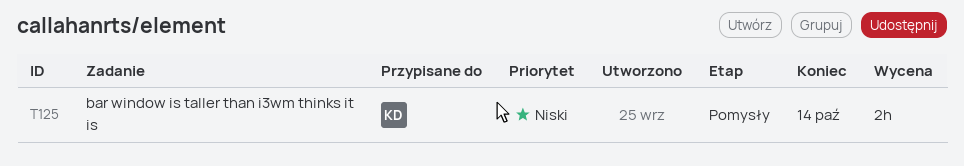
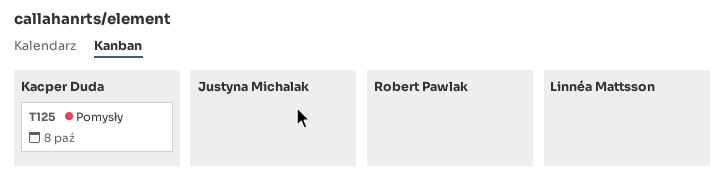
T125, due: Oct 14 -> Oct 8

